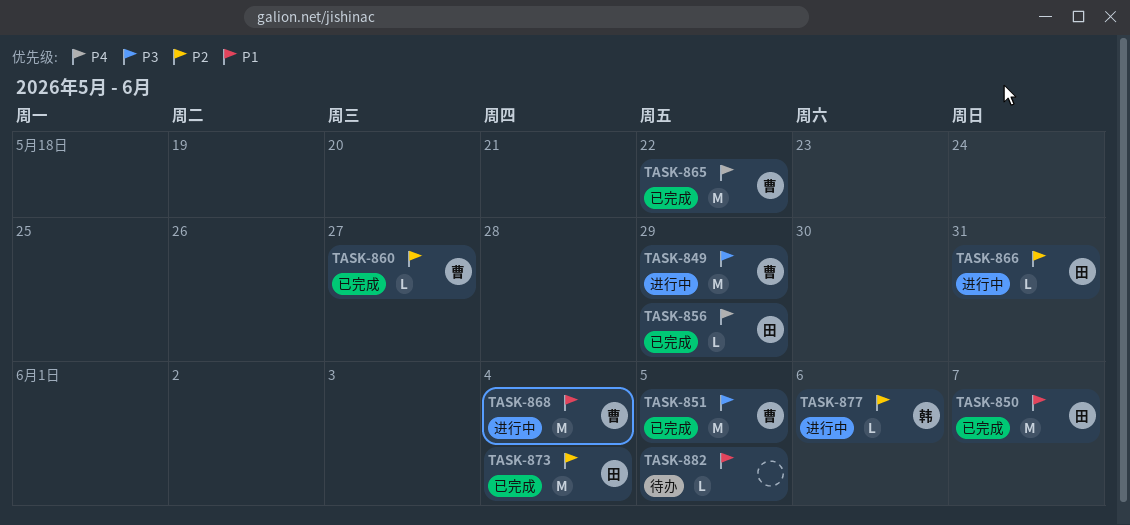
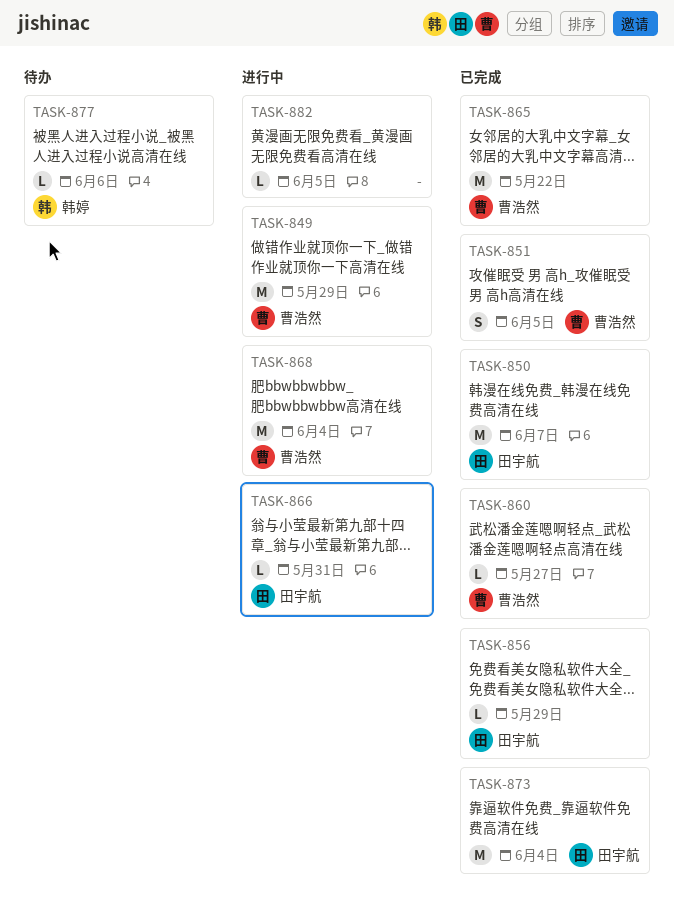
TASK-851, estimate: M -> S
TASK-877, status: 进行中 -> 待办
TASK-882, status: 待办 -> 进行中

